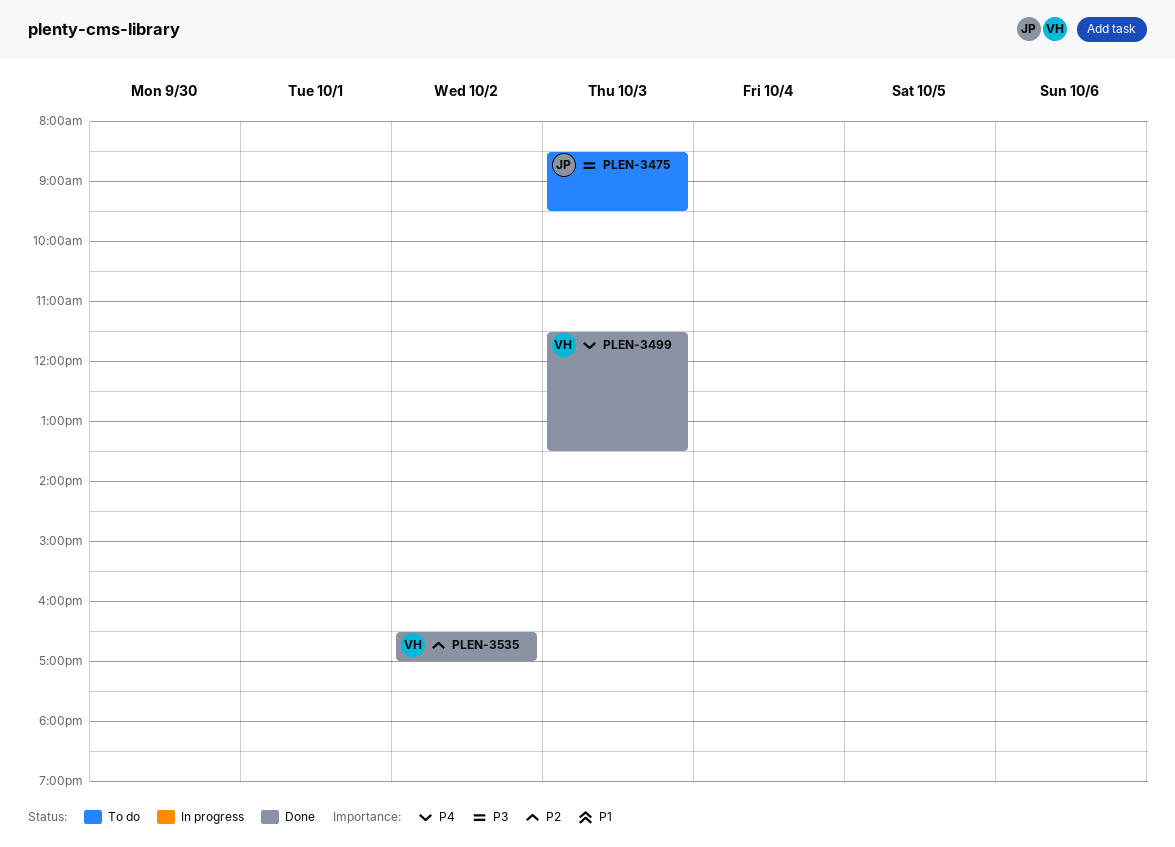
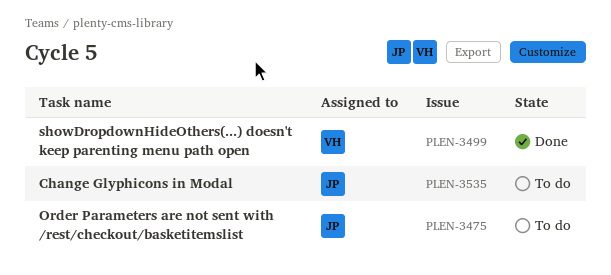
PLEN-3535, status: Done -> To do
PLEN-3535, owner: VH -> JP

